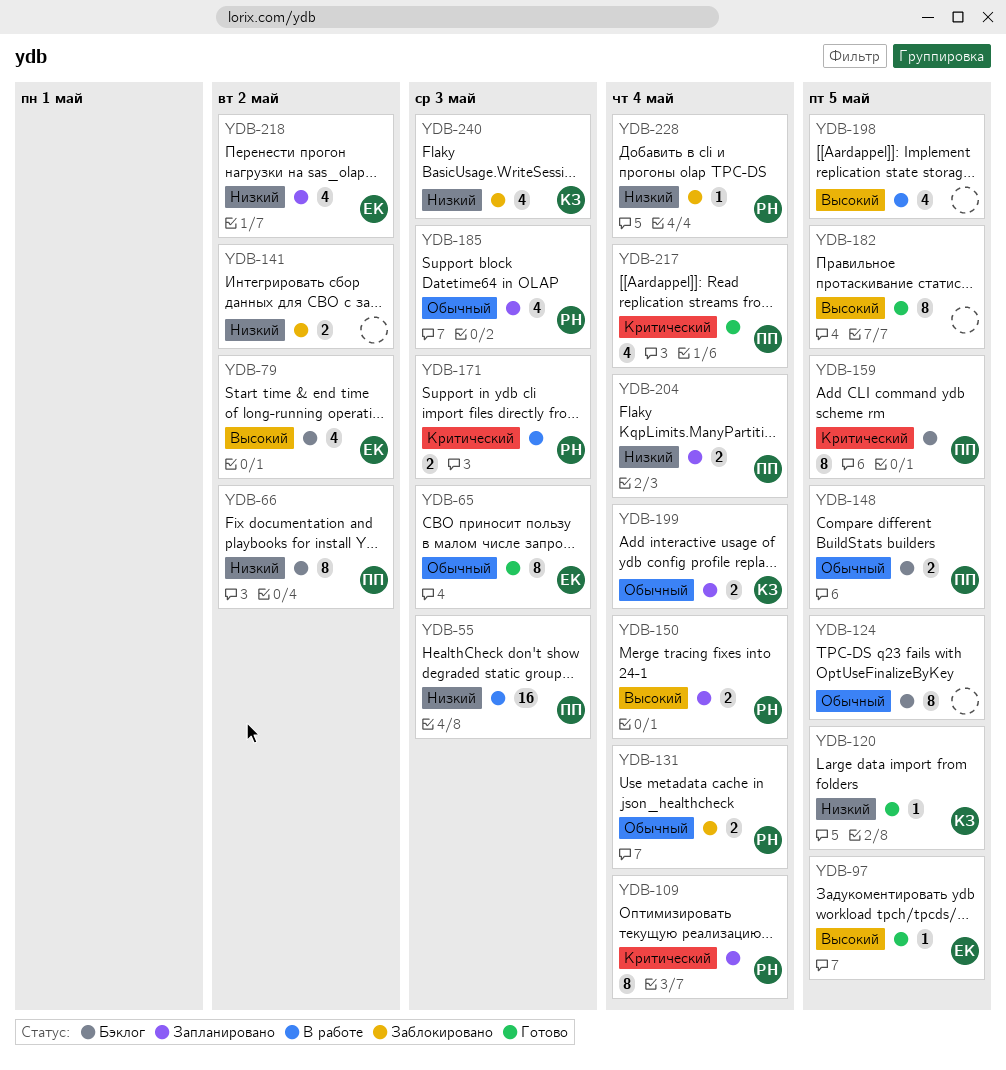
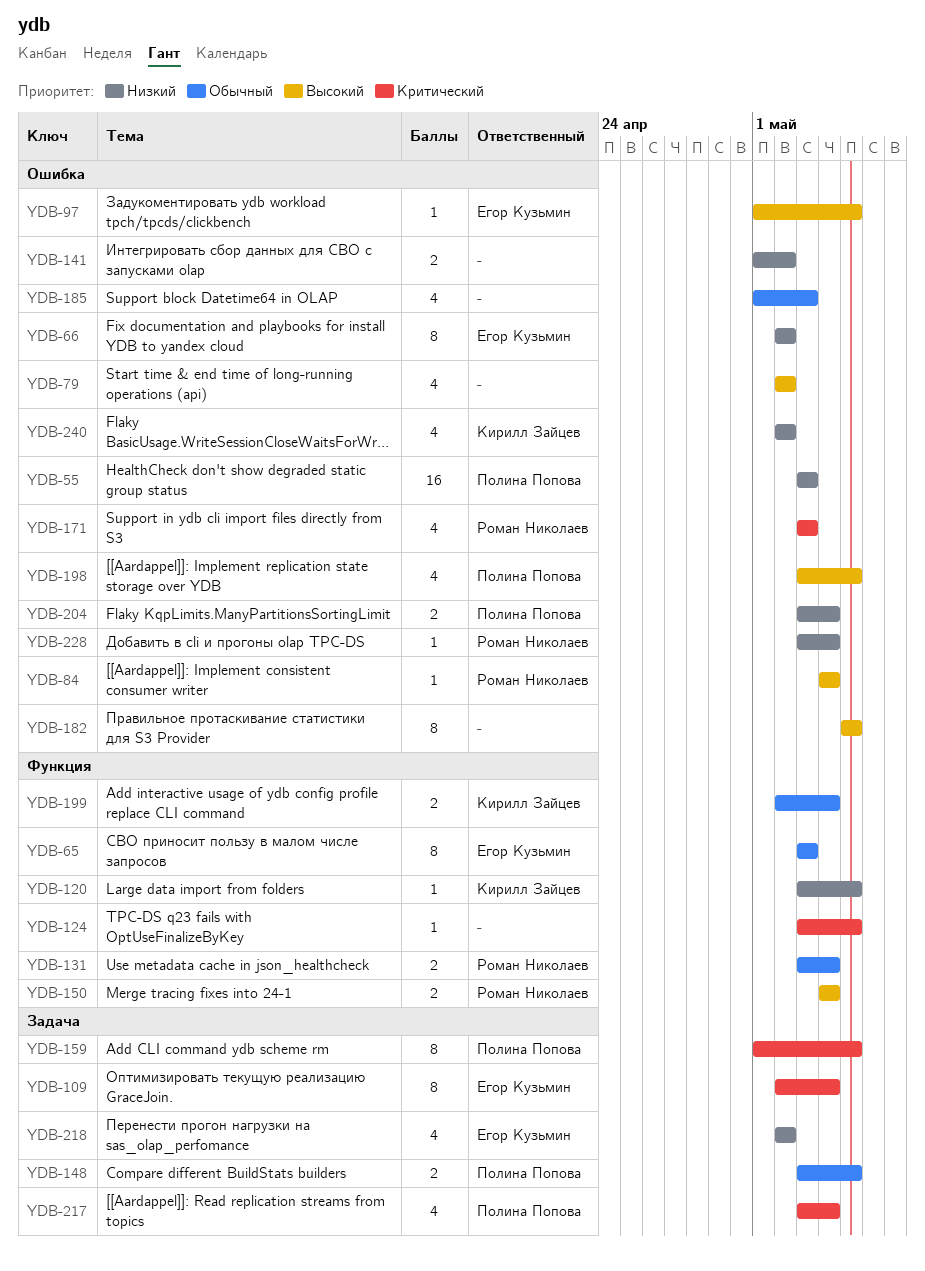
YDB-66, owner: Полина Попова -> Егор Кузьмин
YDB-79, owner: Егор Кузьмин -> none
YDB-84: none -> present
YDB-109, owner: Роман Николаев -> Егор Кузьмин
YDB-124, priority: Обычный -> Критический
YDB-124, estimate: 8 -> 1
YDB-171, estimate: 2 -> 4
YDB-185, owner: Роман Николаев -> none
YDB-198, owner: none -> Полина Попова
YDB-240, due: May 3 -> May 2

